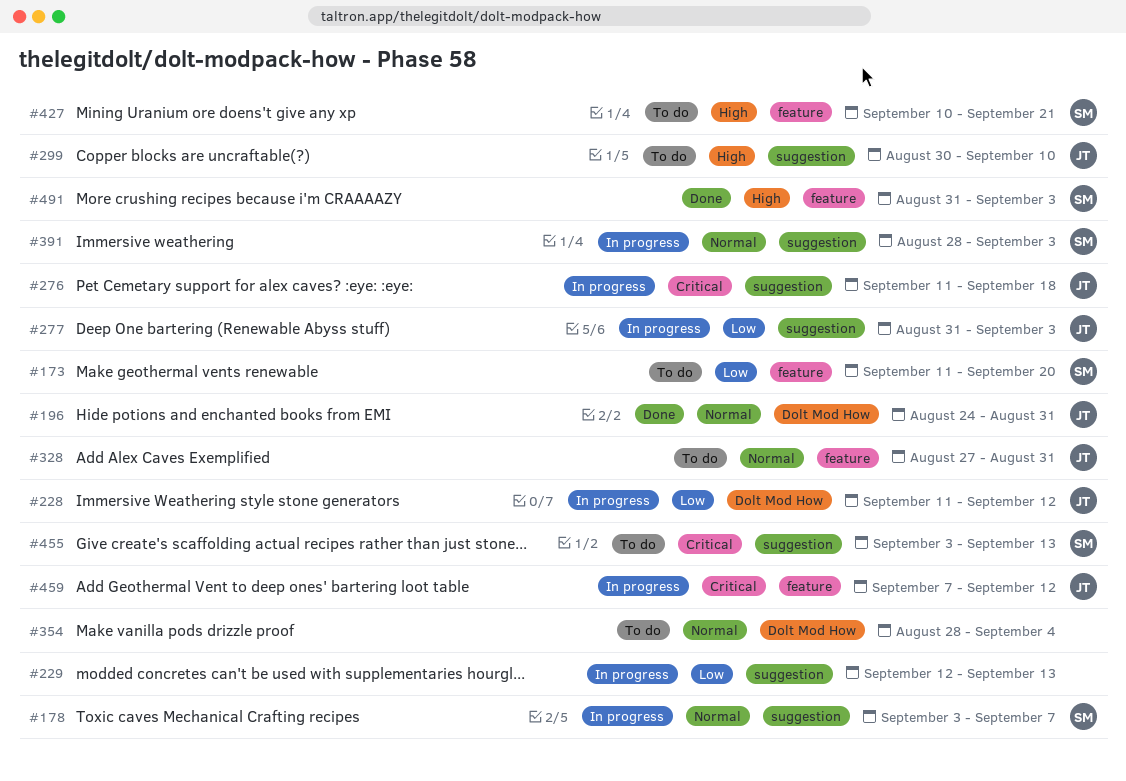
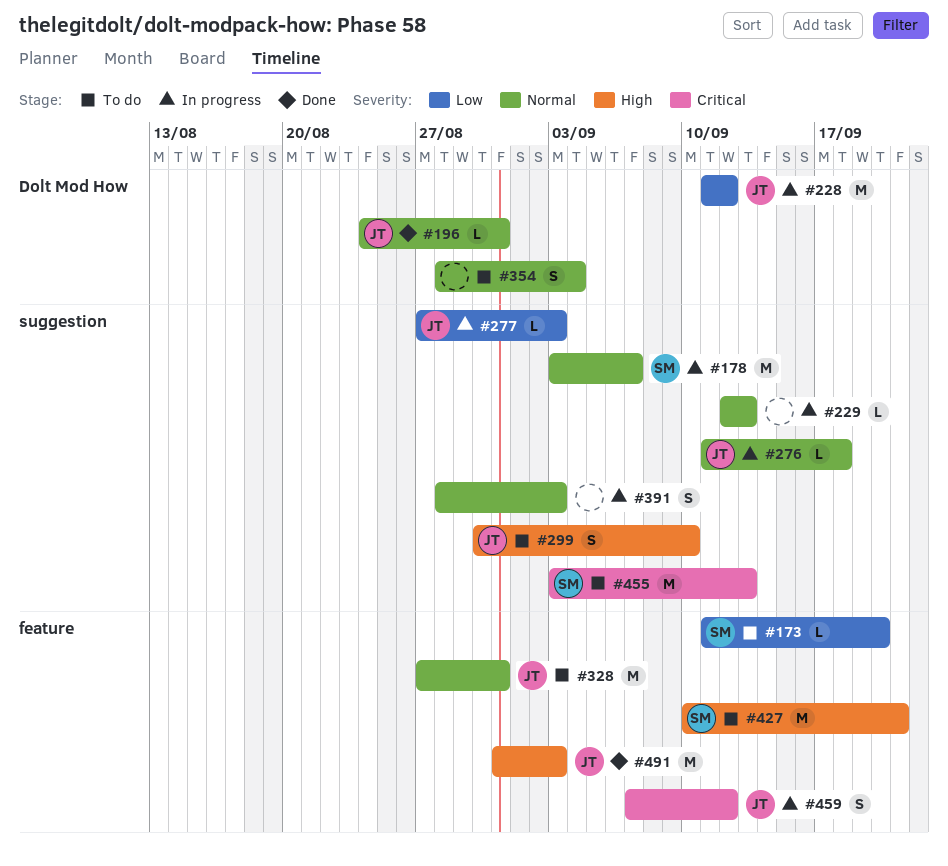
#229, priority: Low -> Normal
#276, priority: Critical -> Normal
#277, start: Aug 31 -> Aug 27
#391, owner: SM -> none
#491, owner: SM -> JT

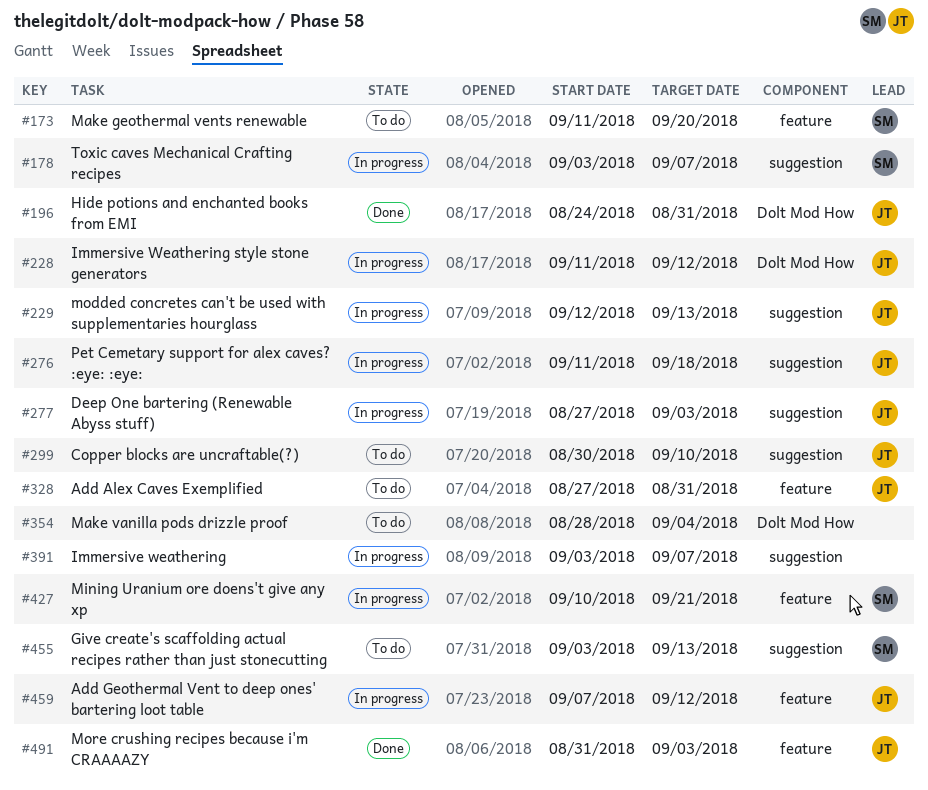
#229, owner: none -> JT
#391, start: Aug 28 -> Sep 3
#391, due: Sep 3 -> Sep 7
#427, status: To do -> In progress

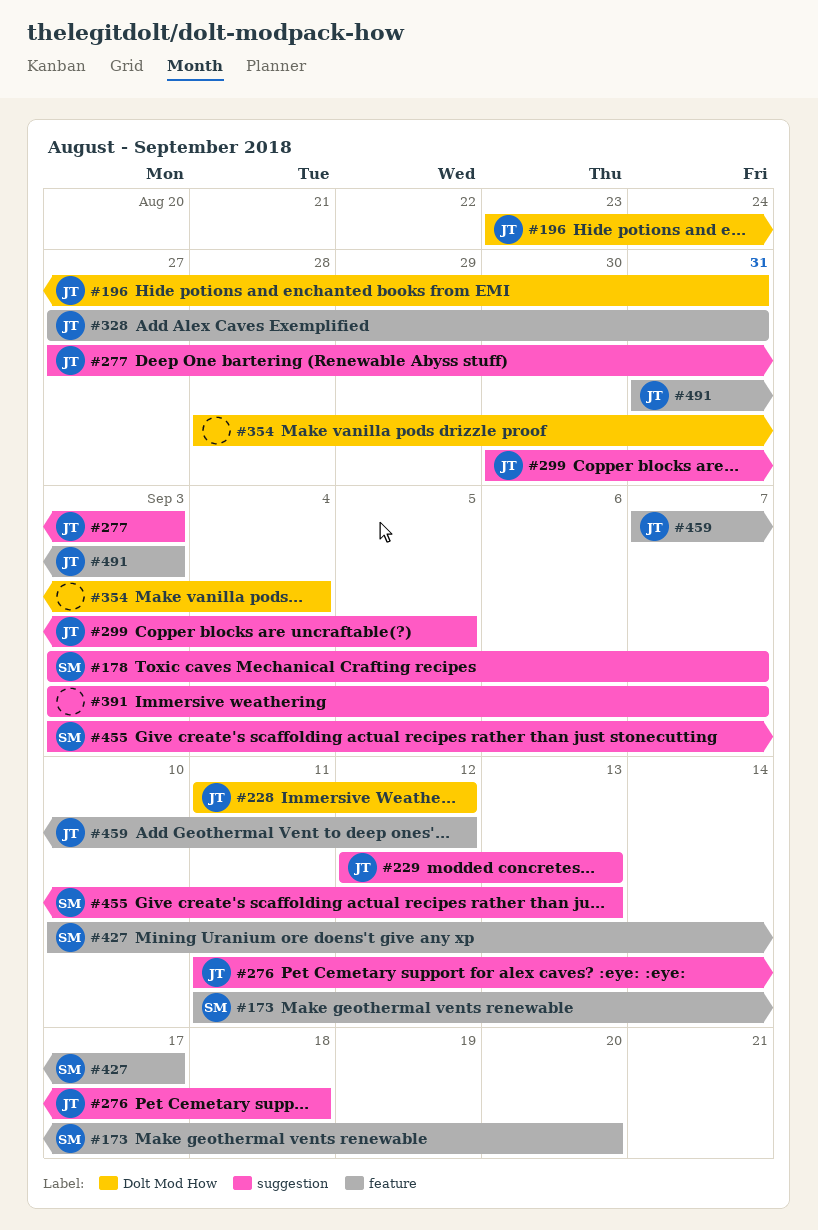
#196, start: Aug 24 -> Aug 23
#299, due: Sep 10 -> Sep 5
#427, due: Sep 21 -> Sep 17

